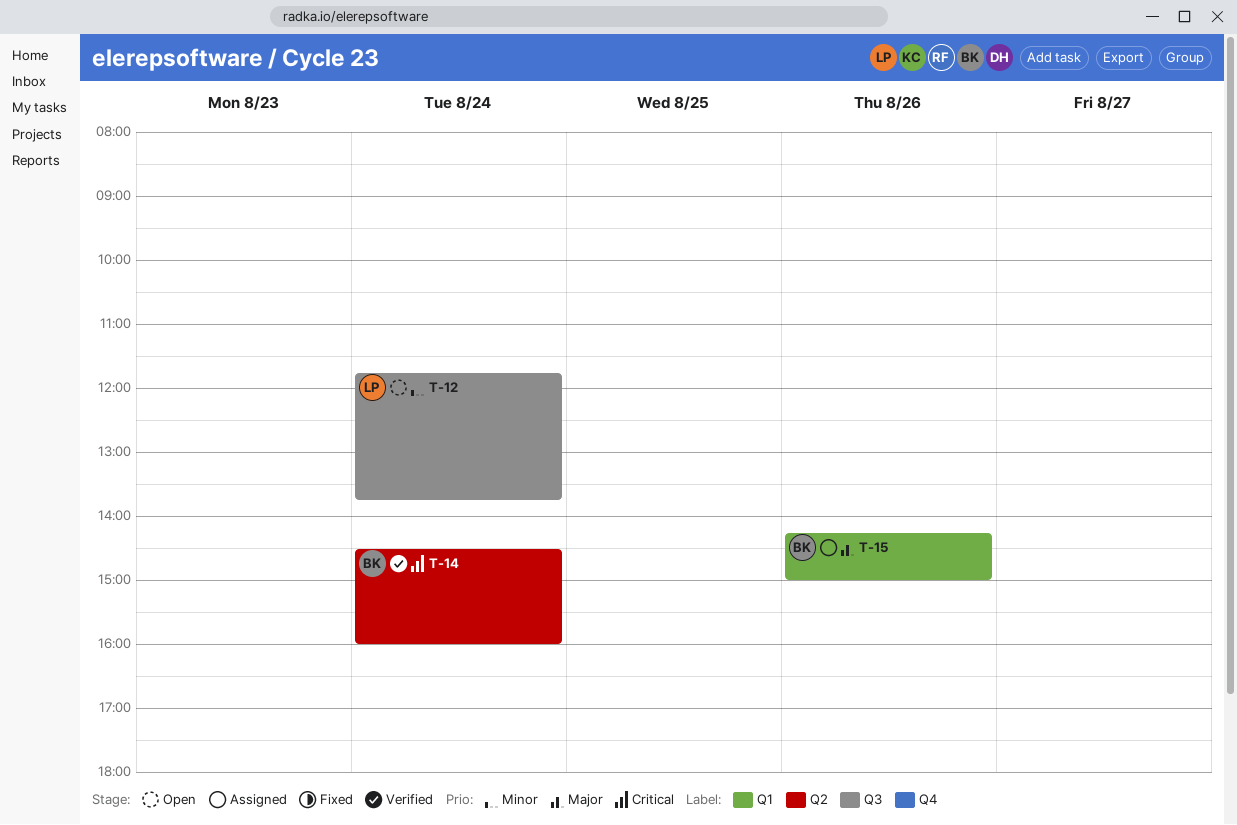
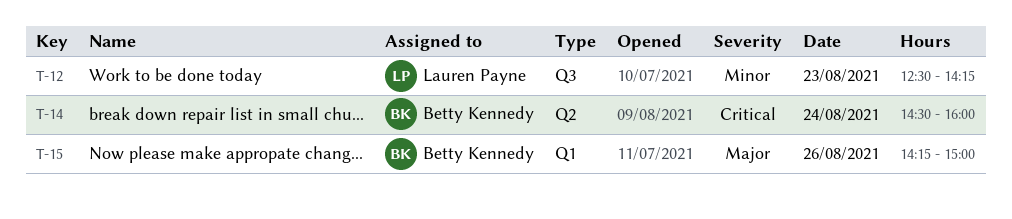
T-12, day: Aug 24 -> Aug 23
T-12, begins: 11:45 -> 12:30
T-12, ends: 13:45 -> 14:15

